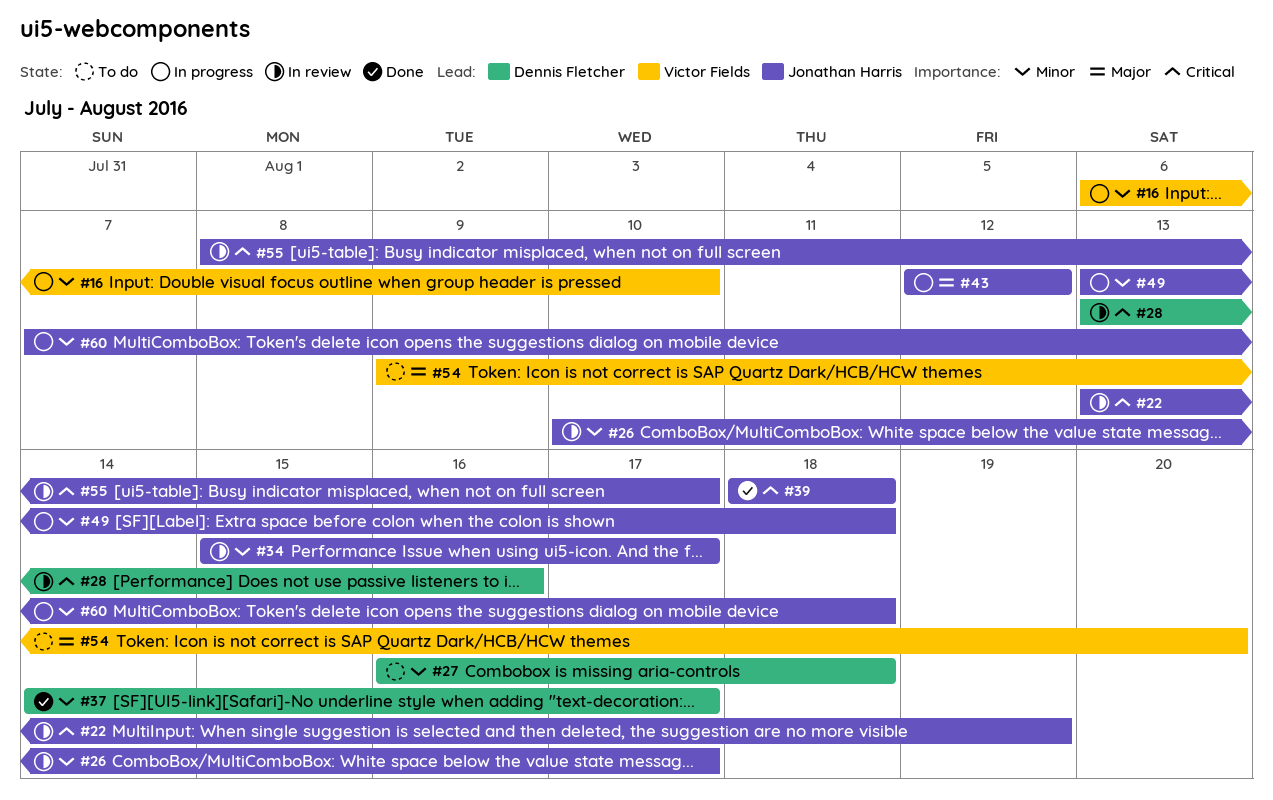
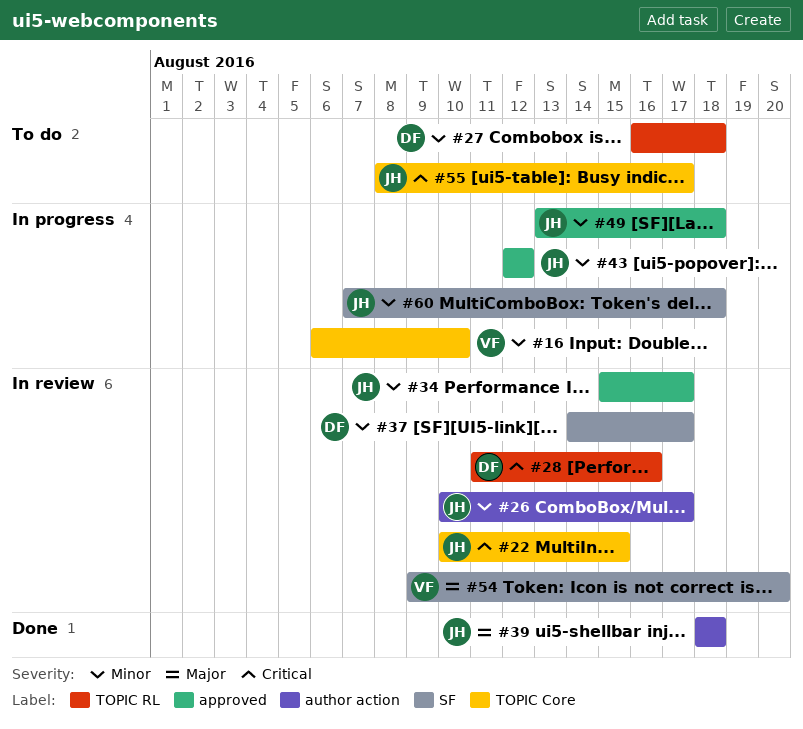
#22, start: Aug 13 -> Aug 10
#22, due: Aug 19 -> Aug 15
#28, start: Aug 13 -> Aug 11
#37, status: Done -> In review
#39, priority: Critical -> Major
#43, priority: Major -> Minor
#54, status: To do -> In review
#55, status: In review -> To do

